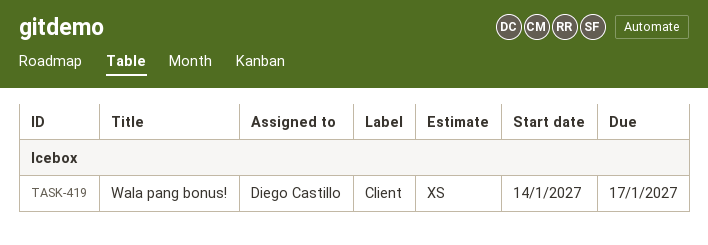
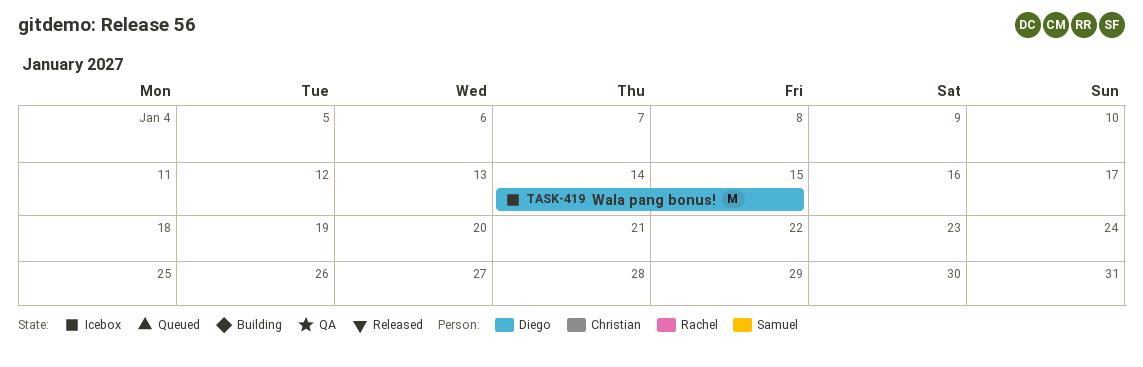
TASK-419, estimate: XS -> M
TASK-419, due: Jan 17 -> Jan 15

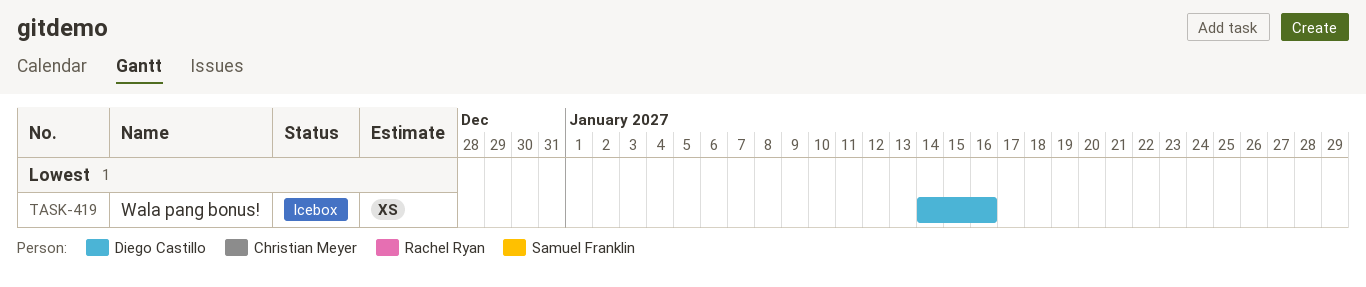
TASK-419, estimate: M -> XS
TASK-419, due: Jan 15 -> Jan 16

